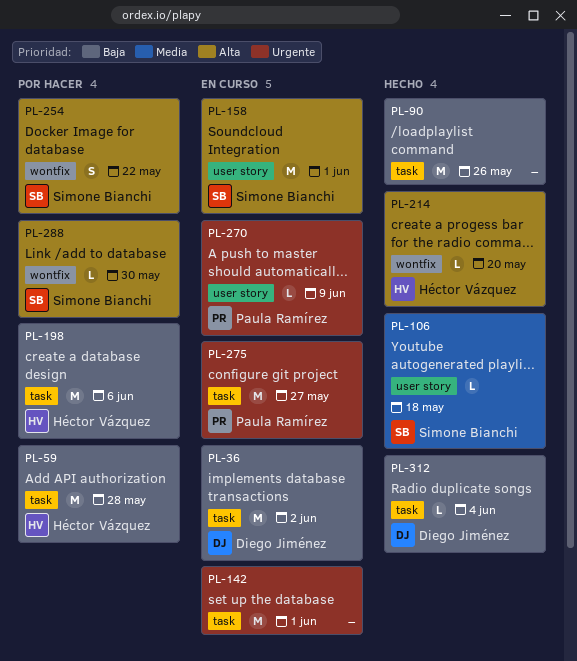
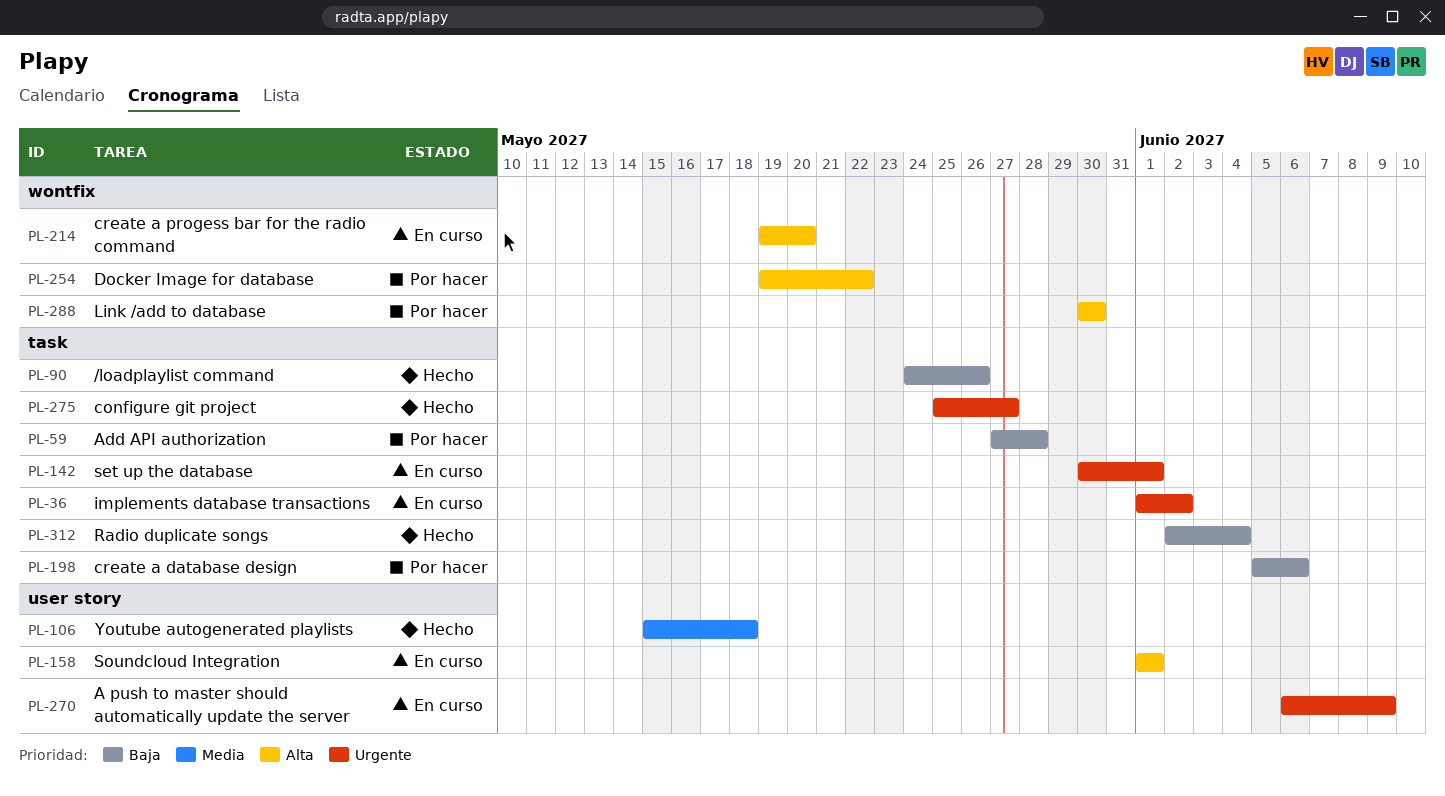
PL-36, priority: Baja -> Urgente
PL-214, status: Hecho -> En curso
PL-275, status: En curso -> Hecho

